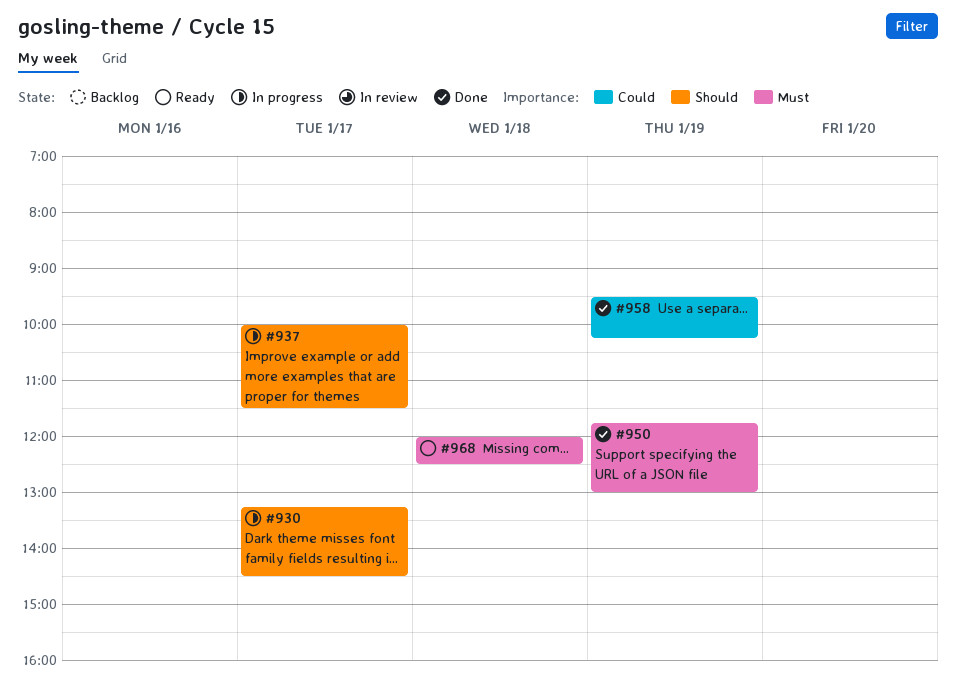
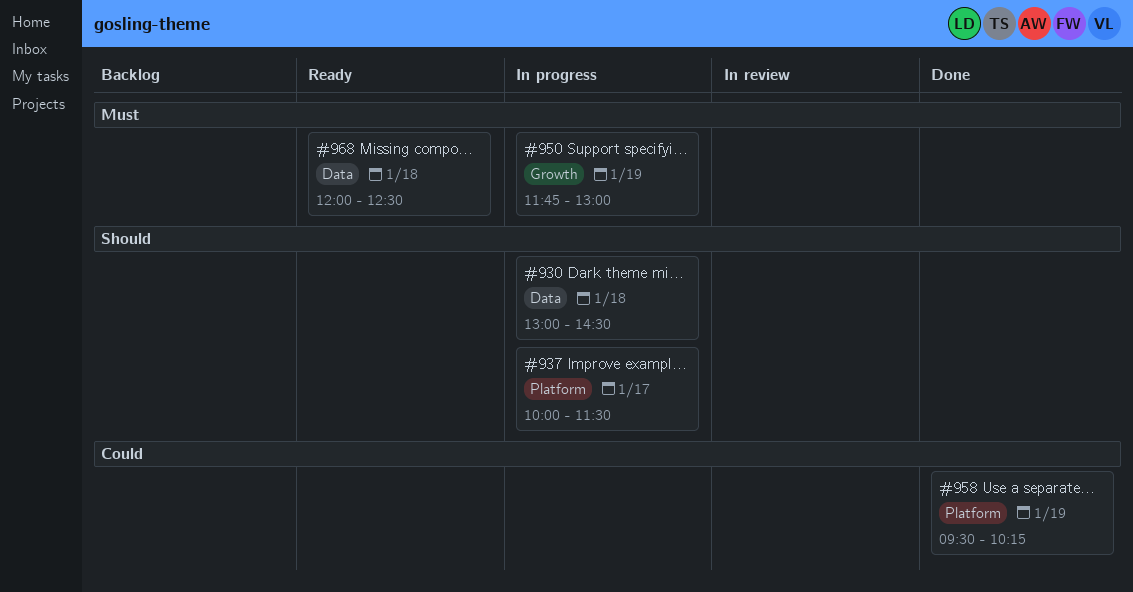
#930, day: Jan 17 -> Jan 18
#930, begins: 13:15 -> 13:00
#950, status: Done -> In progress

